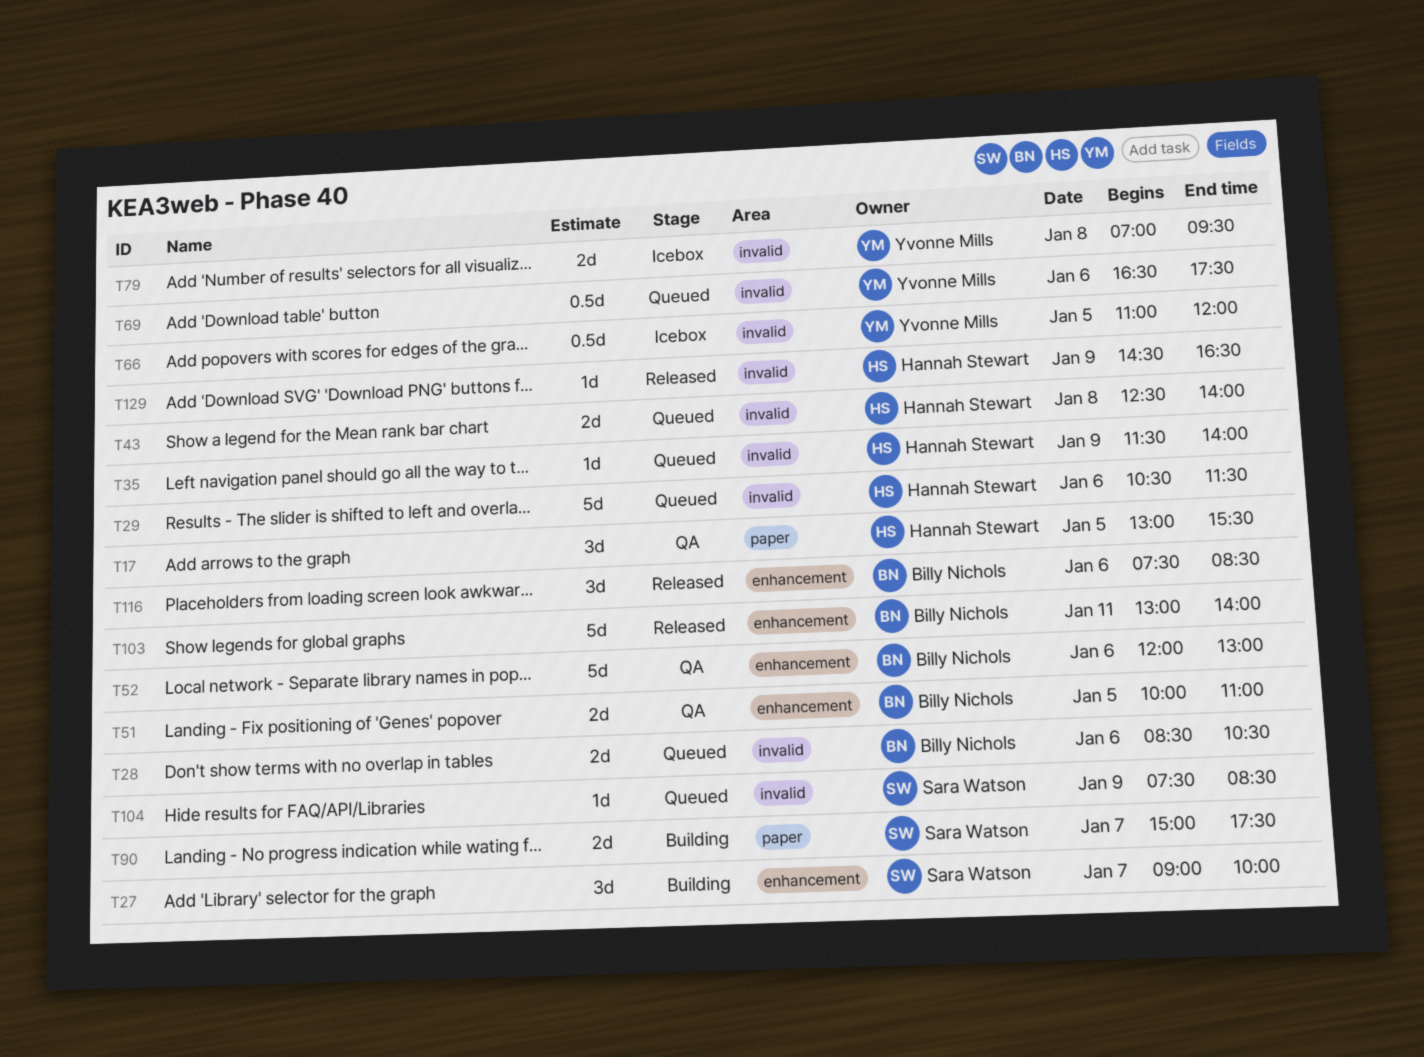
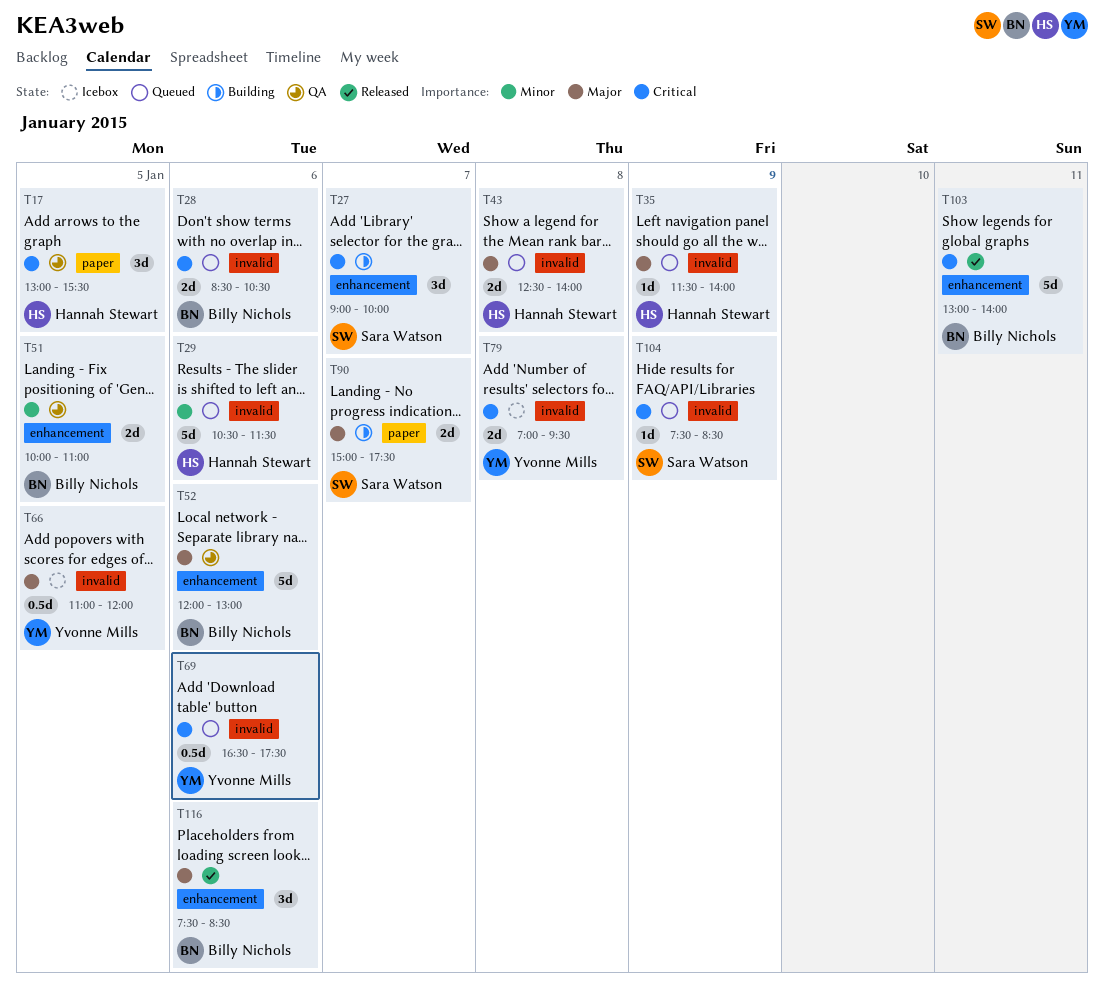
T129: present -> none

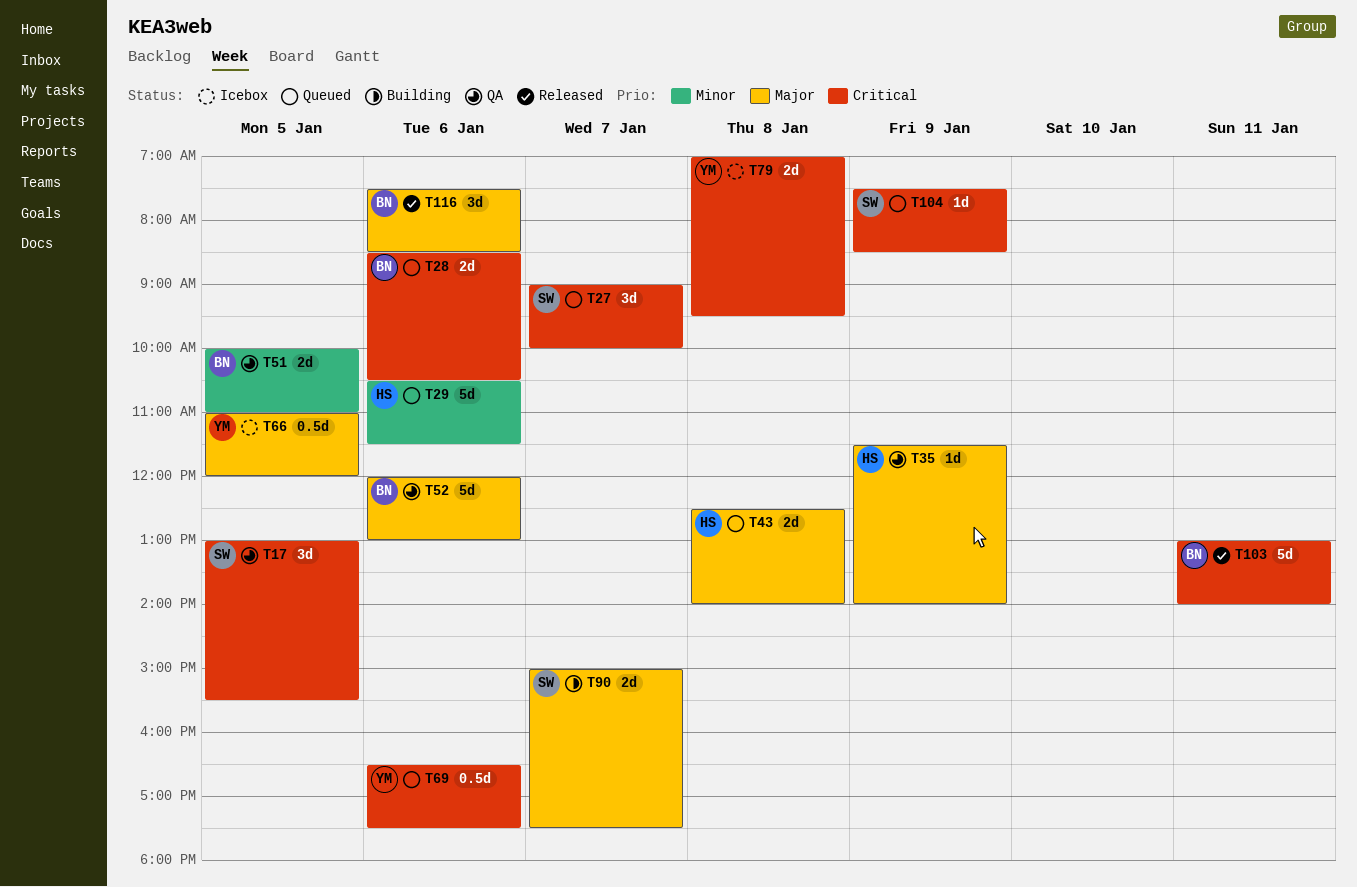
T17, owner: Hannah Stewart -> Sara Watson
T27, status: Building -> Queued
T35, status: Queued -> QA

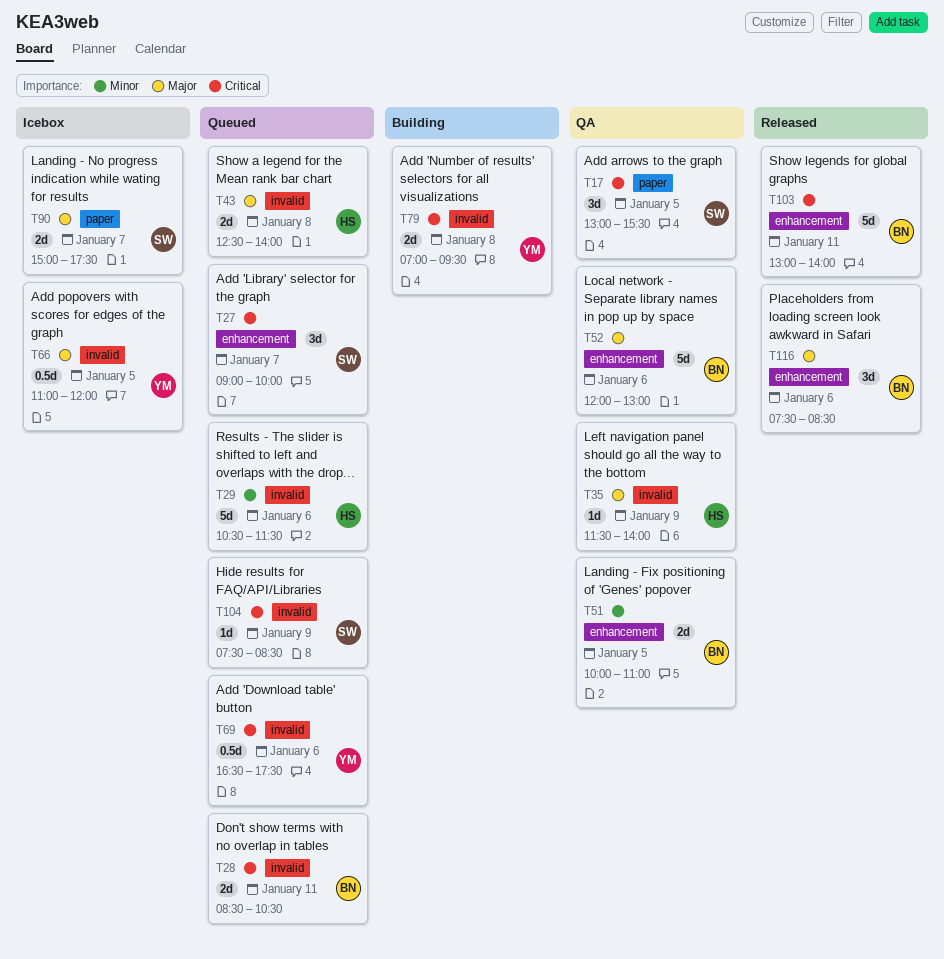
T28, day: Jan 6 -> Jan 11
T79, status: Icebox -> Building
T90, status: Building -> Icebox

